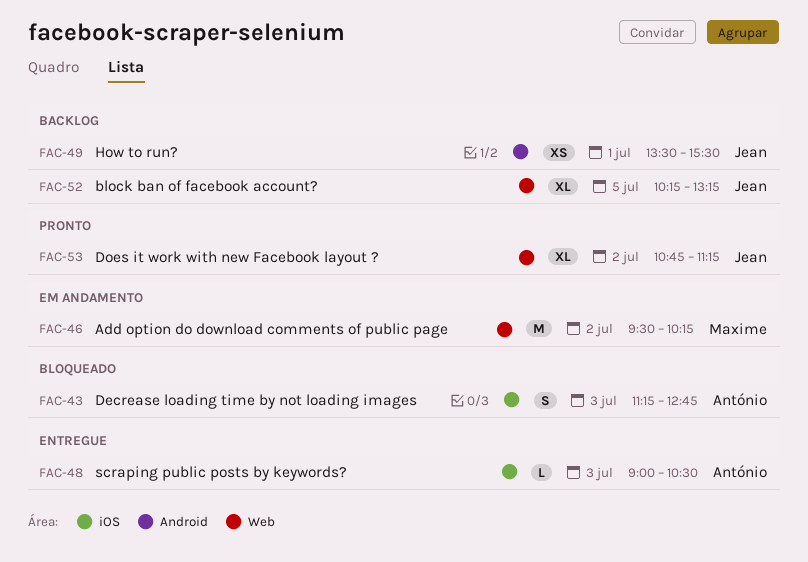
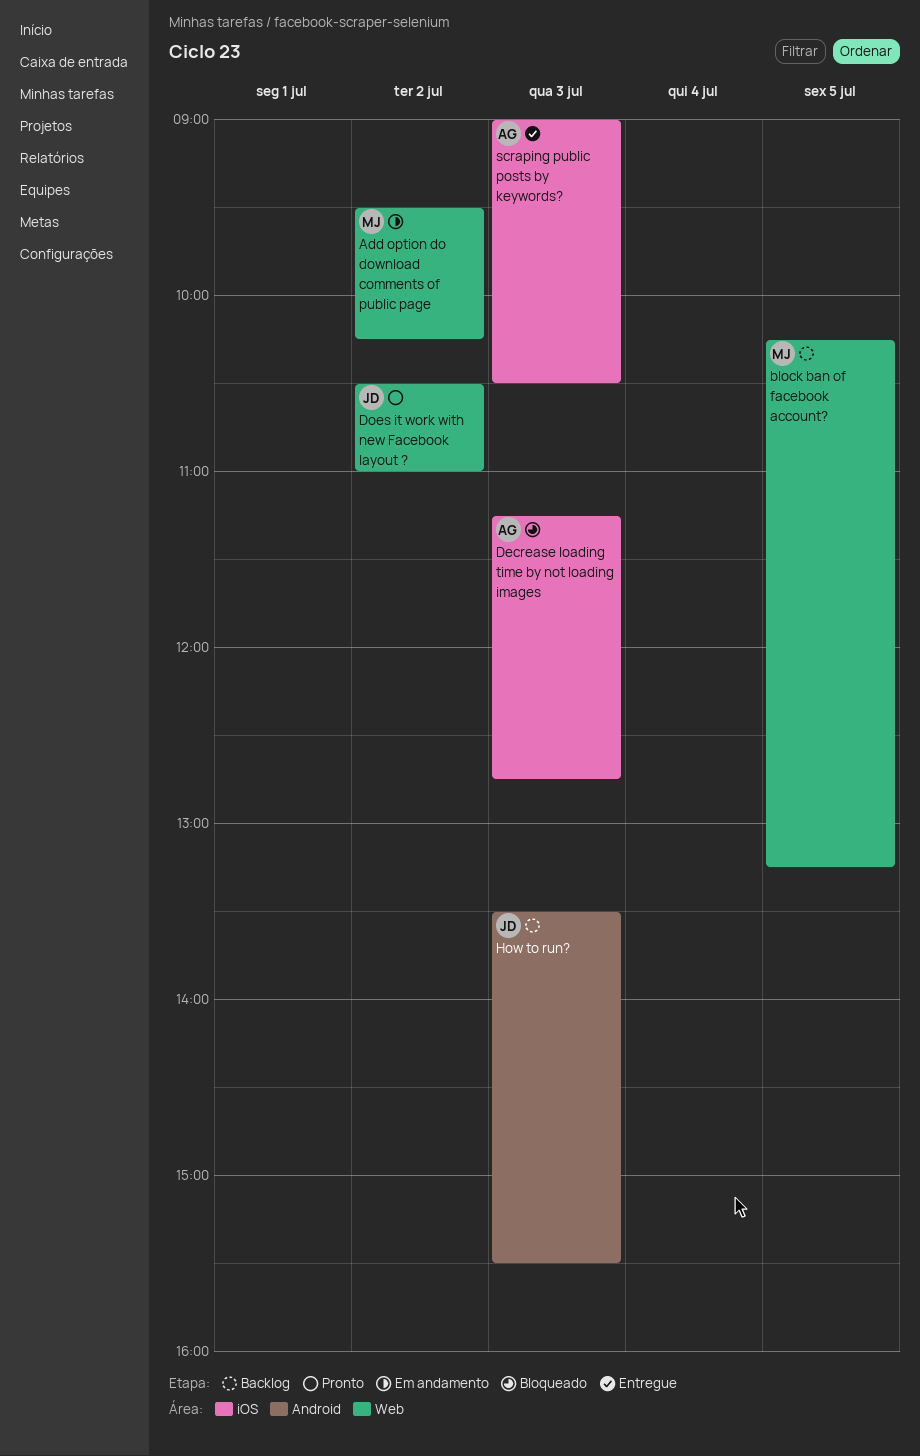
block ban of facebook account?, owner: Jean -> Maxime
Does it work with new Facebook layout ?, begins: 10:45 -> 10:30
Does it work with new Facebook layout ?, ends: 11:15 -> 11:00
How to run?, day: Jul 1 -> Jul 3

